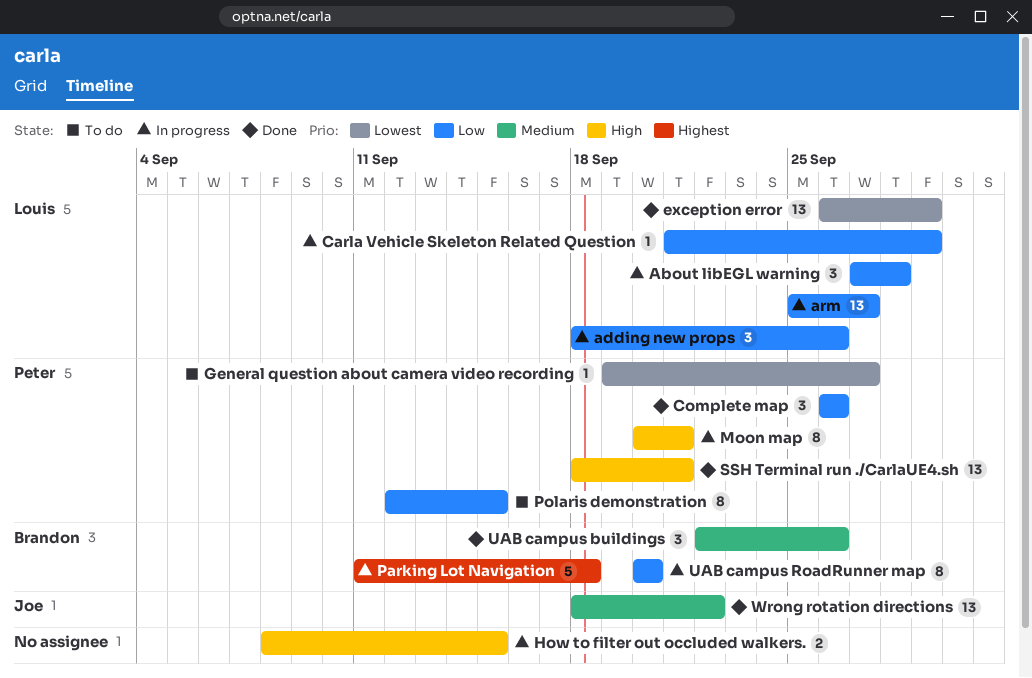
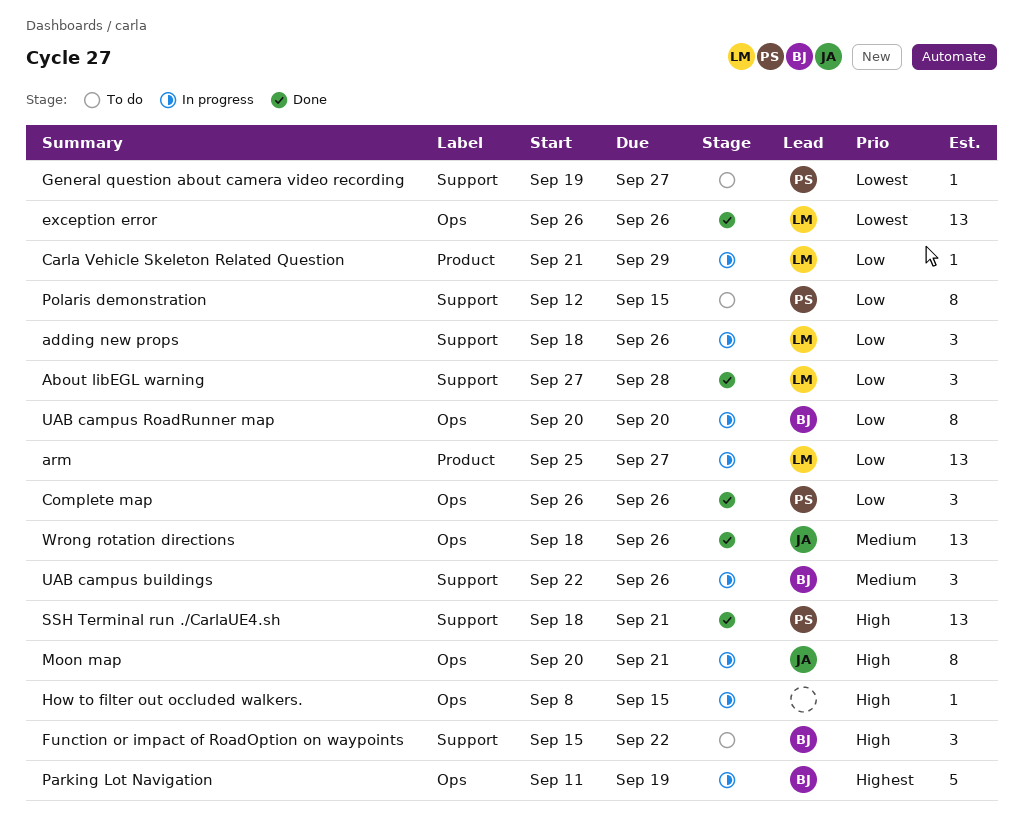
About libEGL warning, status: In progress -> Done
exception error, due: Sep 29 -> Sep 26
Function or impact of RoadOption on waypoints: none -> present
How to filter out occluded walkers., estimate: 2 -> 1
Moon map, owner: Peter -> Joe
Parking Lot Navigation, due: Sep 18 -> Sep 19
UAB campus buildings, status: Done -> In progress
Wrong rotation directions, due: Sep 22 -> Sep 26

